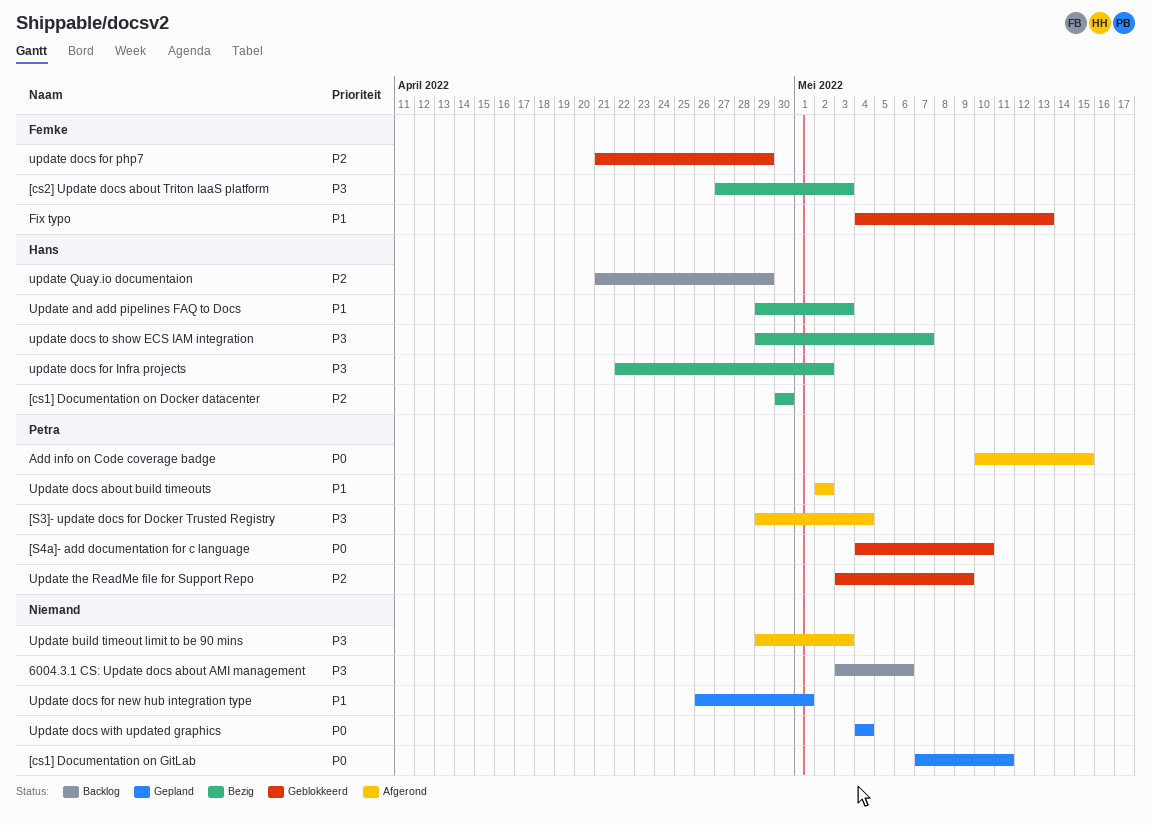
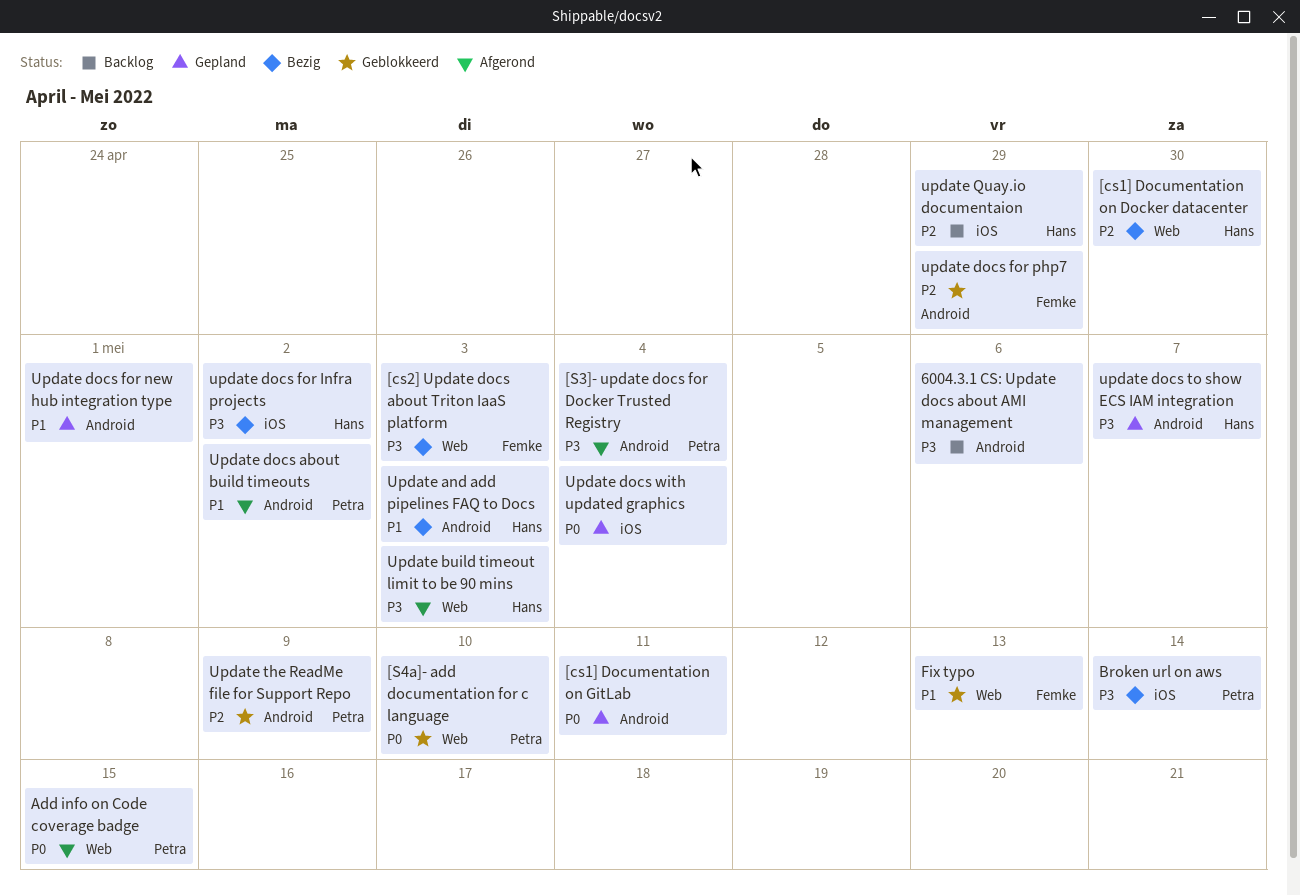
Broken url on aws: none -> present
Update build timeout limit to be 90 mins, owner: none -> Hans
update docs to show ECS IAM integration, status: Bezig -> Gepland

